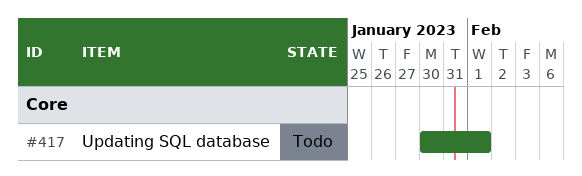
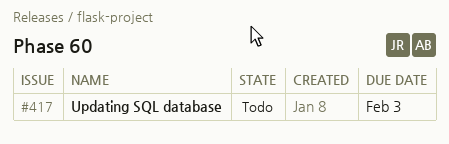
#417, due: Feb 1 -> Feb 3

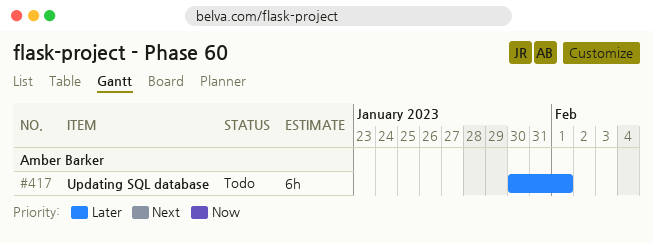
#417, due: Feb 3 -> Feb 1

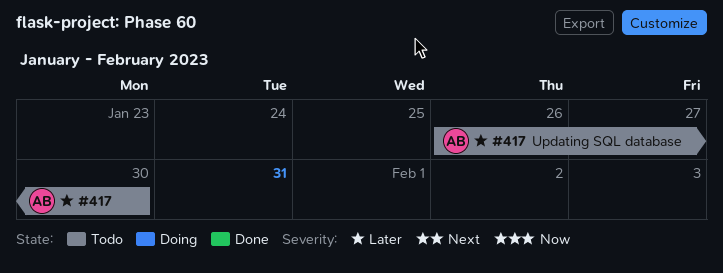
#417, start: Jan 30 -> Jan 26
#417, due: Feb 1 -> Jan 30

